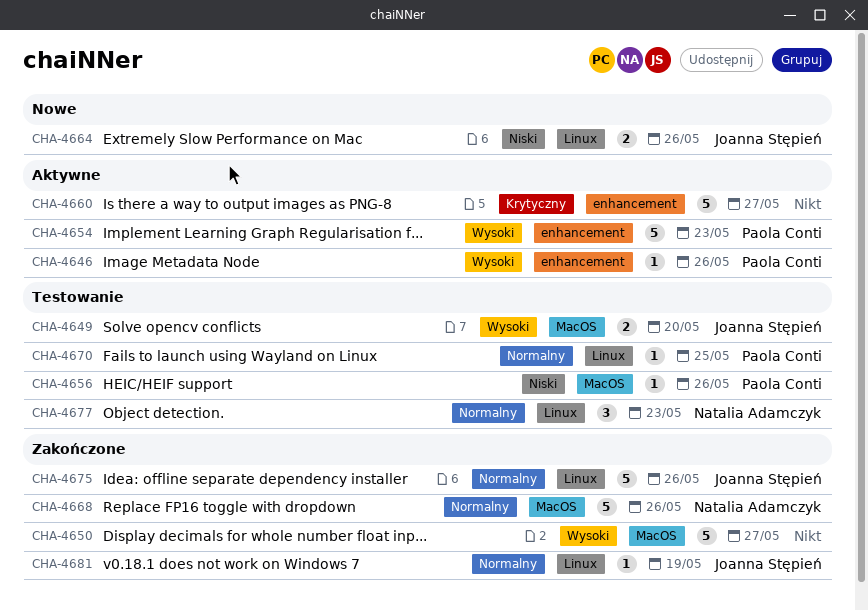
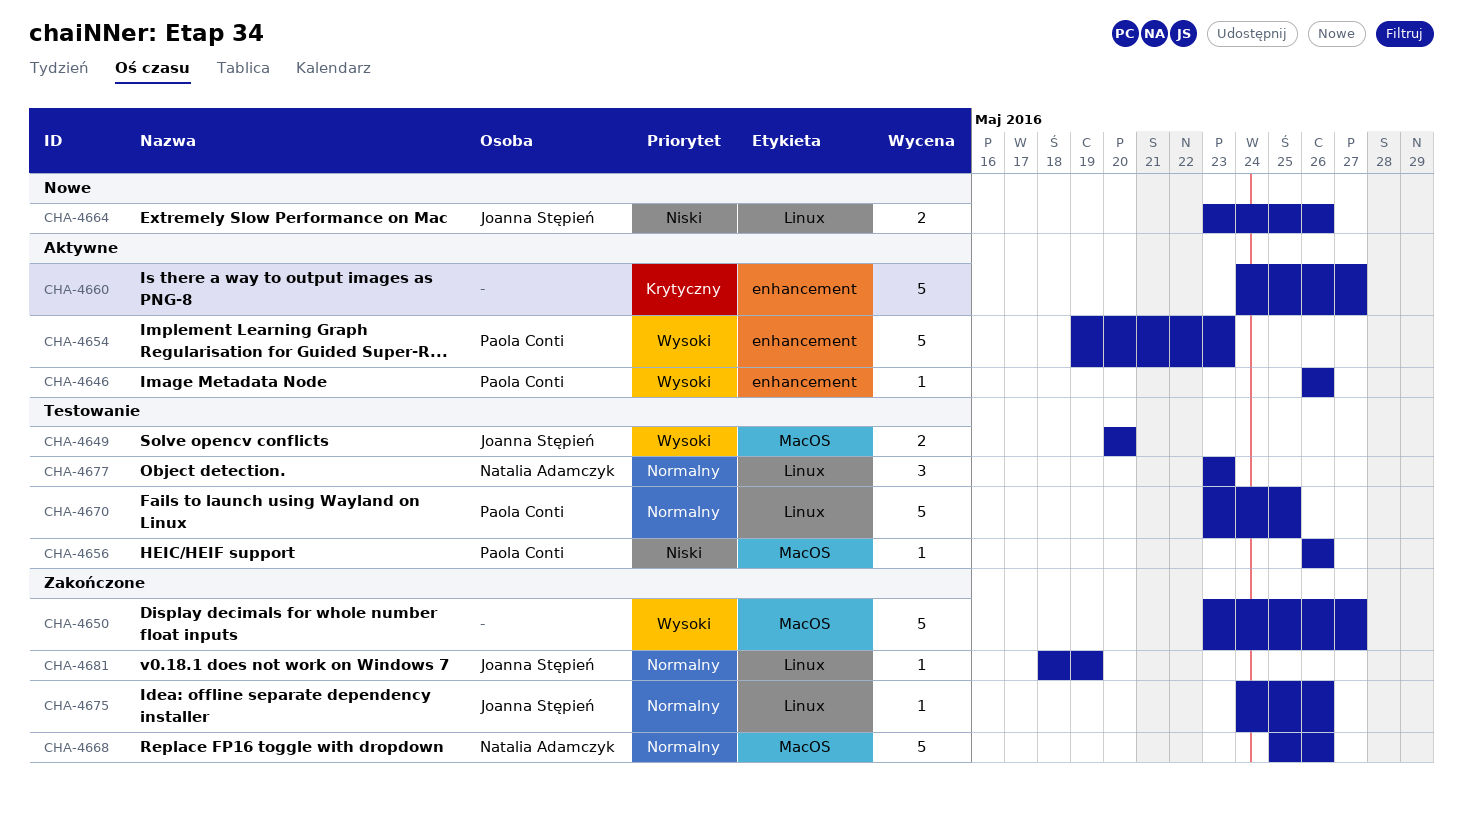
CHA-4670, estimate: 1 -> 5
CHA-4675, estimate: 5 -> 1

